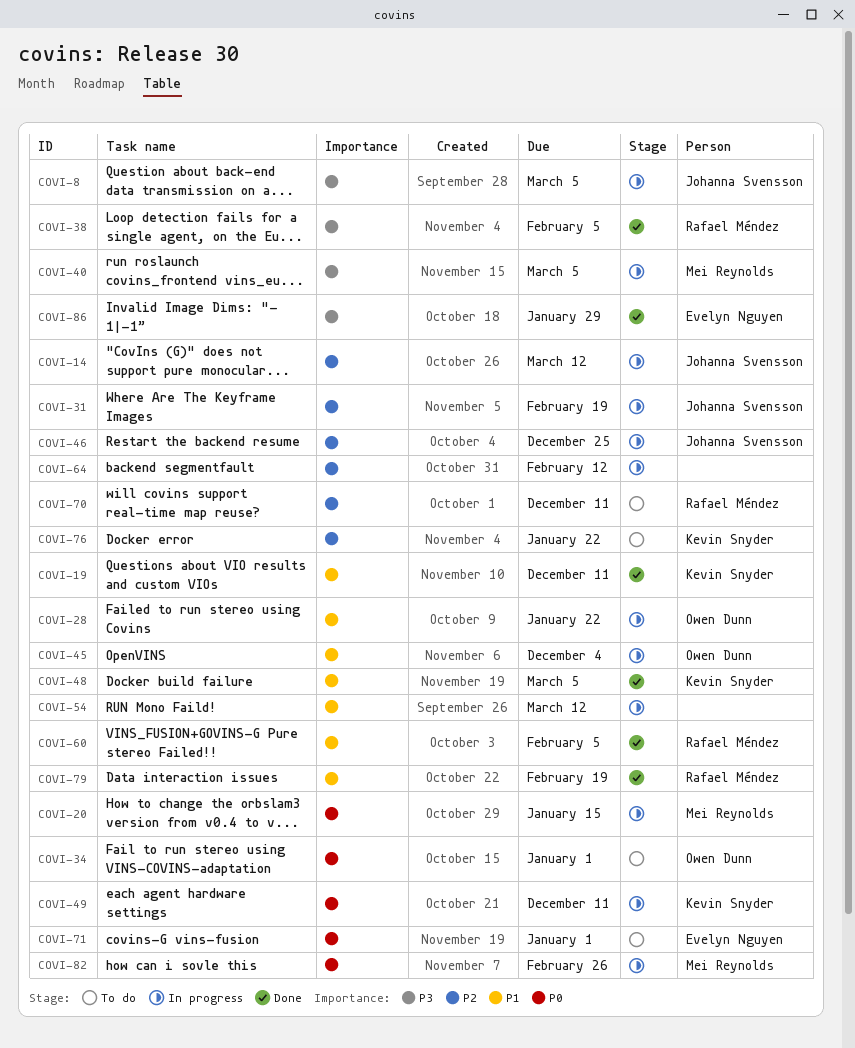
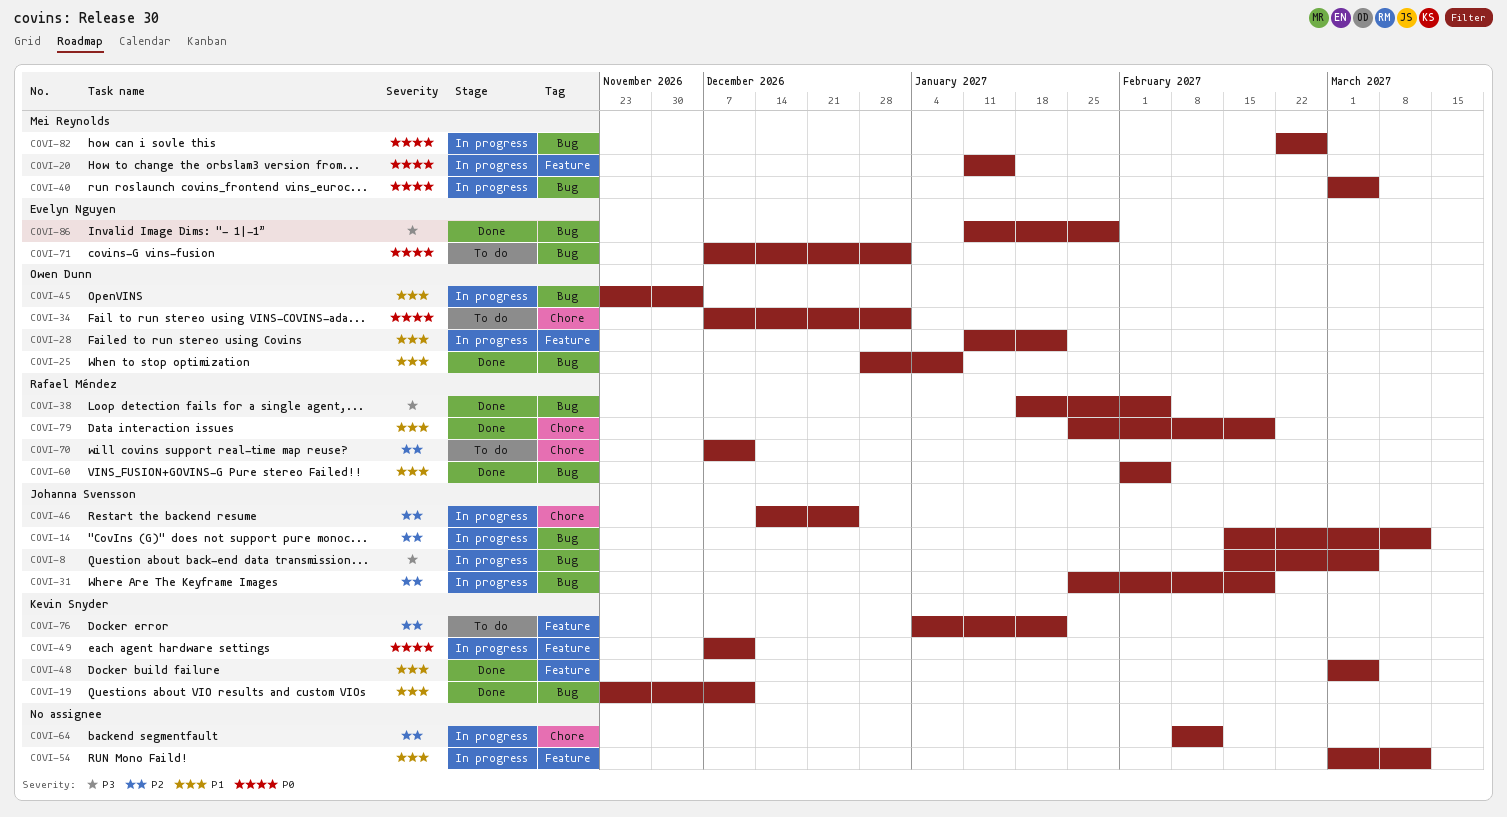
COVI-25: none -> present
COVI-40, priority: P3 -> P0

